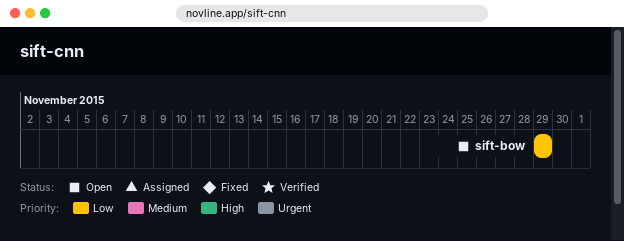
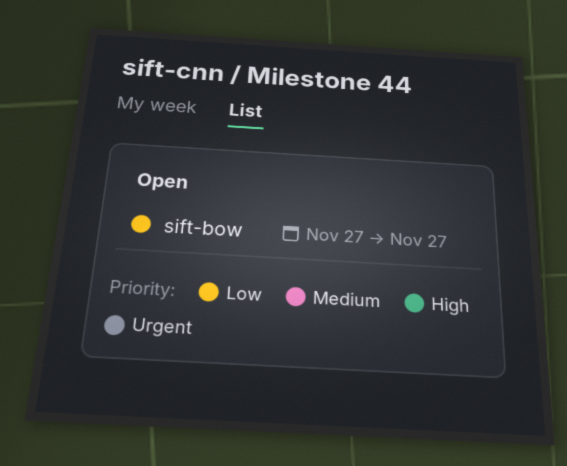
sift-bow, start: Nov 29 -> Nov 27
sift-bow, due: Nov 29 -> Nov 27

